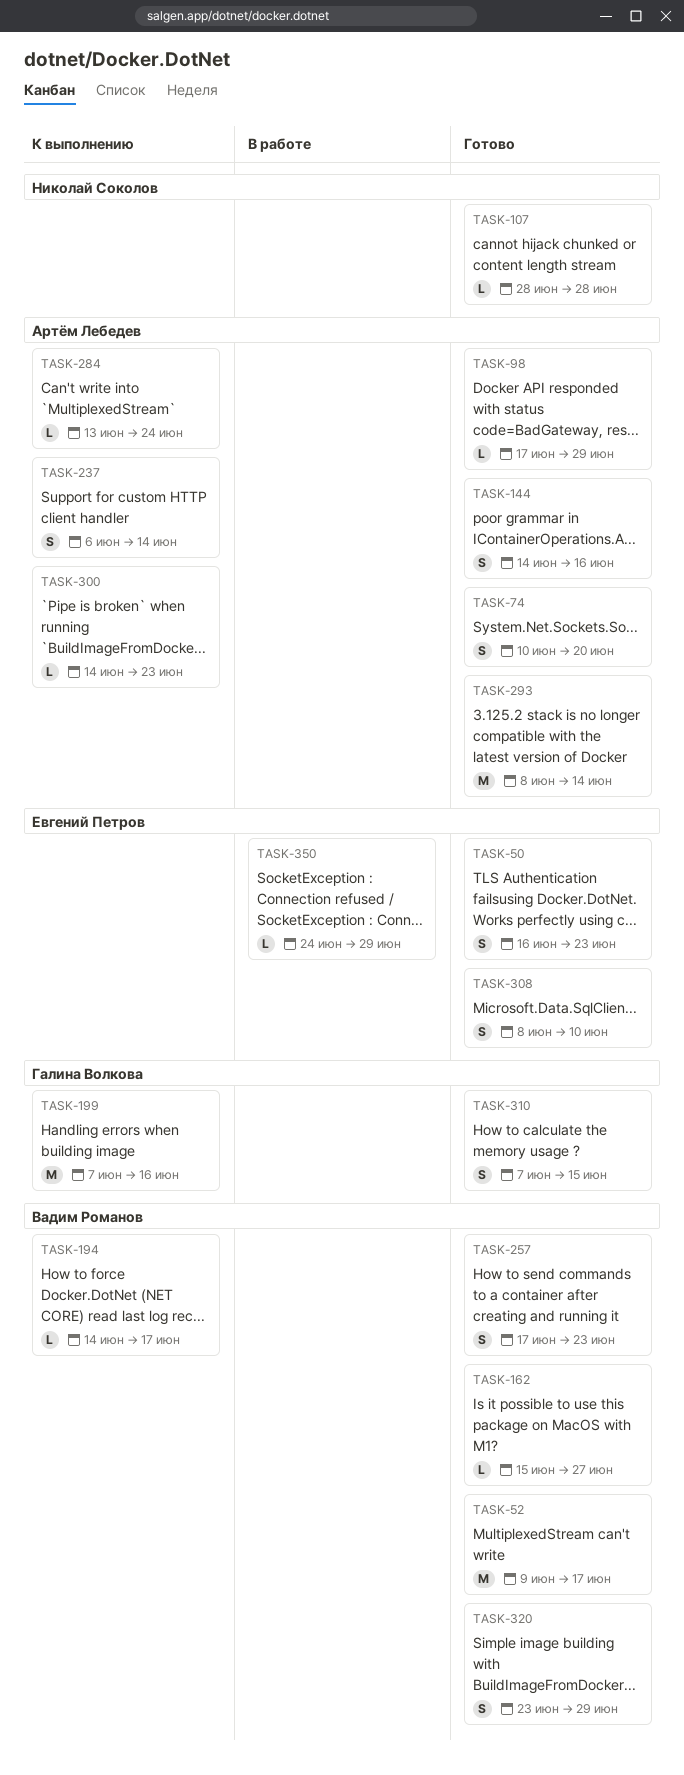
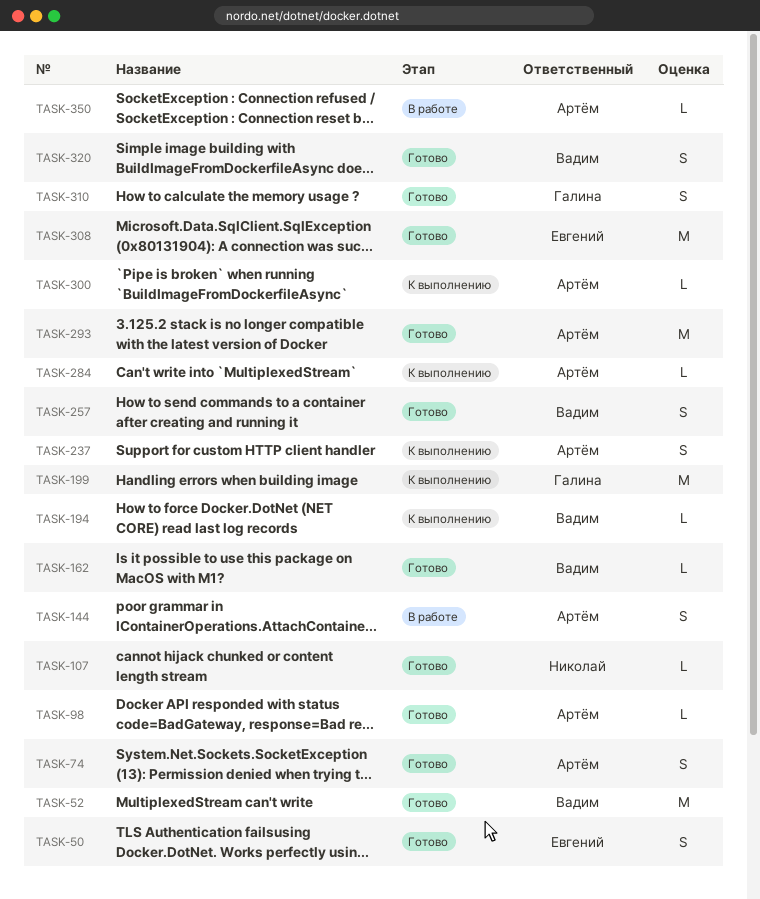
TASK-144, status: Готово -> В работе
TASK-308, estimate: S -> M
TASK-350, owner: Евгений Петров -> Артём Лебедев

